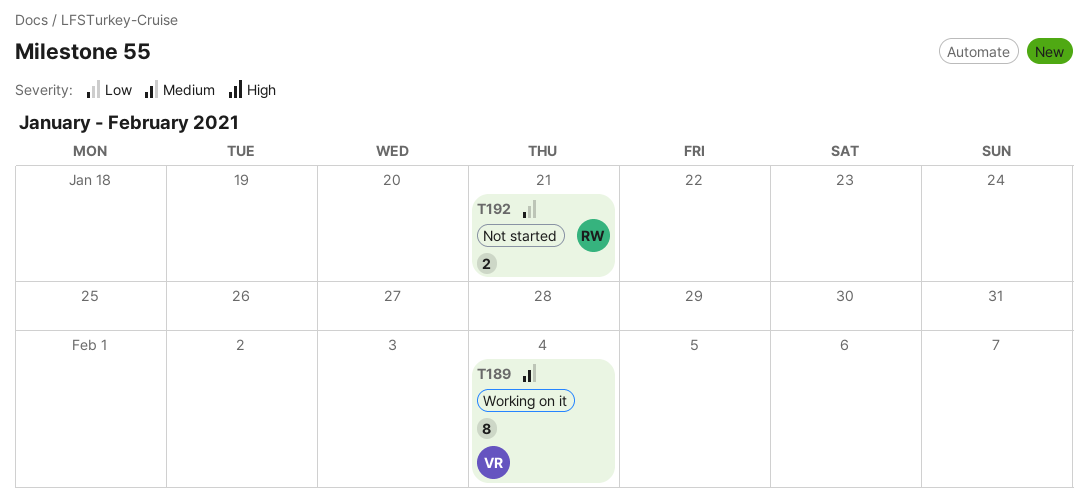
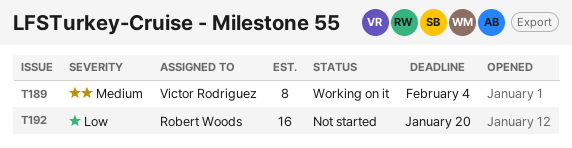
T192, estimate: 2 -> 16
T192, due: Jan 21 -> Jan 20

